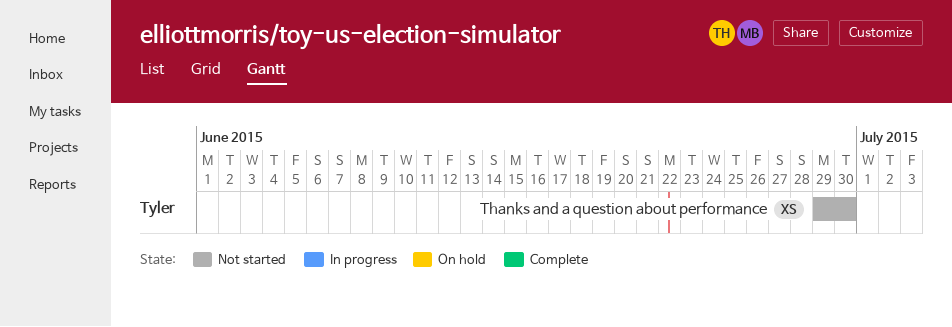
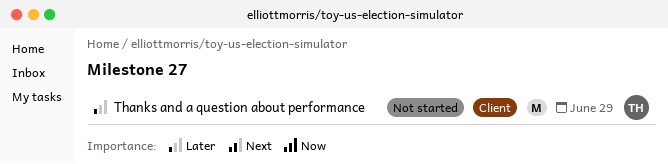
Thanks and a question about performance, estimate: XS -> M
Thanks and a question about performance, due: Jun 30 -> Jun 29

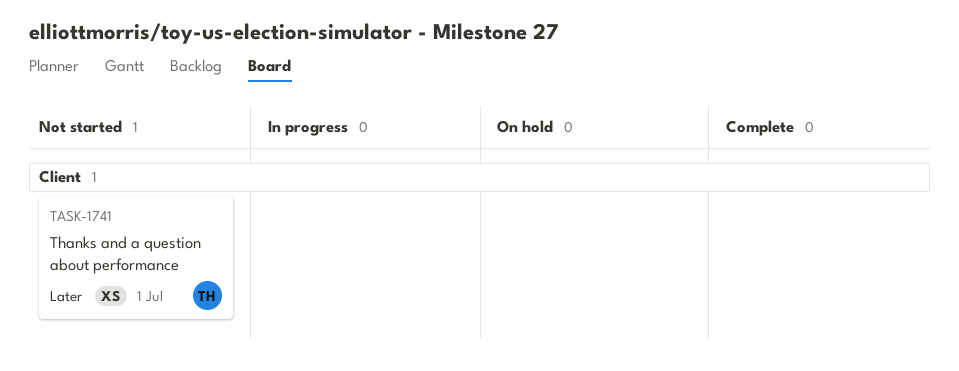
Thanks and a question about performance, estimate: M -> XS
Thanks and a question about performance, due: Jun 29 -> Jul 1

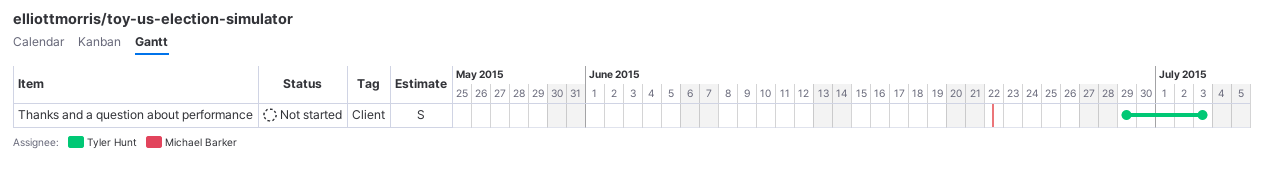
Thanks and a question about performance, estimate: XS -> S
Thanks and a question about performance, due: Jul 1 -> Jul 3

